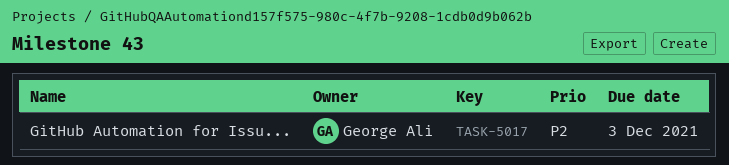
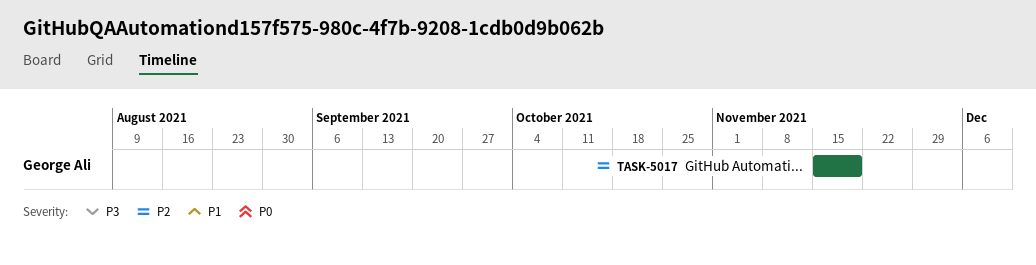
TASK-5017, due: Dec 3 -> Nov 19

